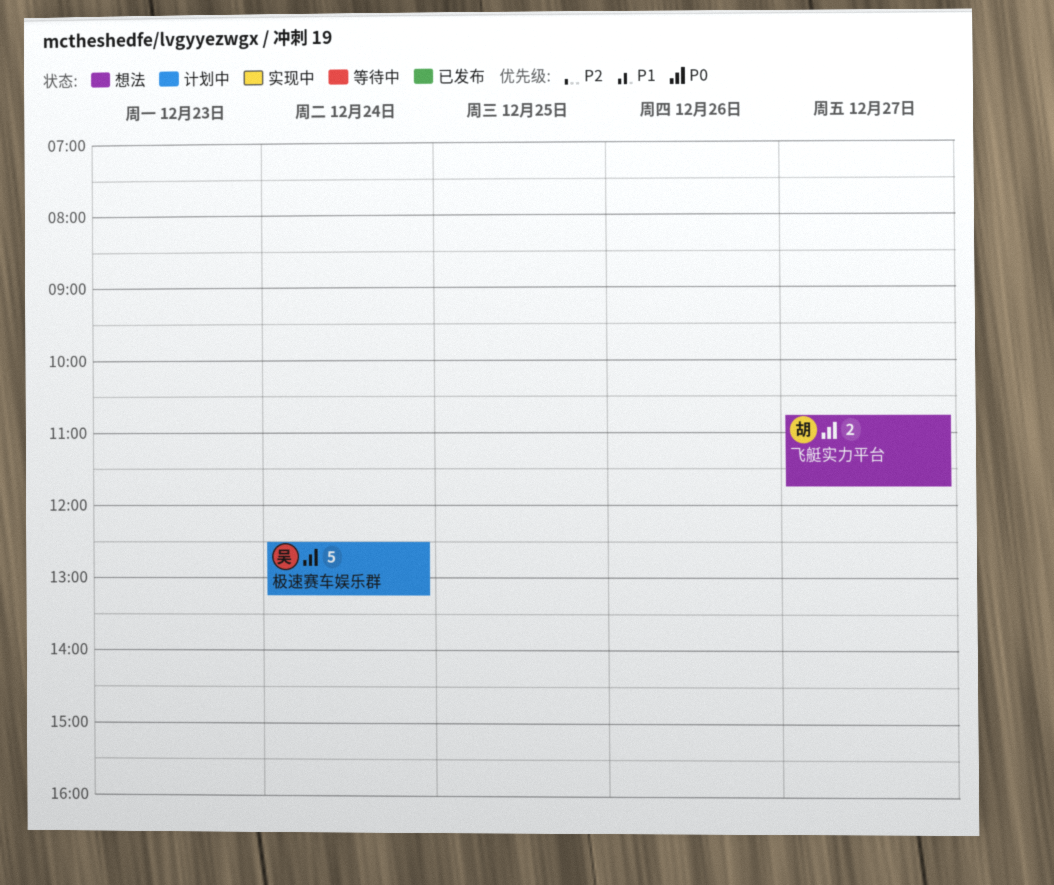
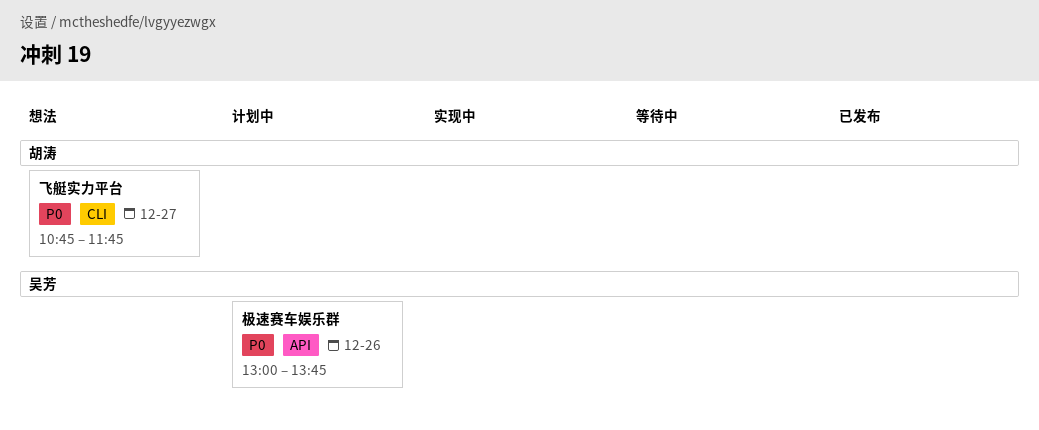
极速赛车娱乐群, day: Dec 24 -> Dec 26
极速赛车娱乐群, begins: 12:30 -> 13:00
极速赛车娱乐群, ends: 13:15 -> 13:45

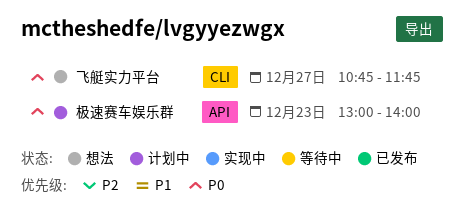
极速赛车娱乐群, day: Dec 26 -> Dec 23
极速赛车娱乐群, ends: 13:45 -> 14:00

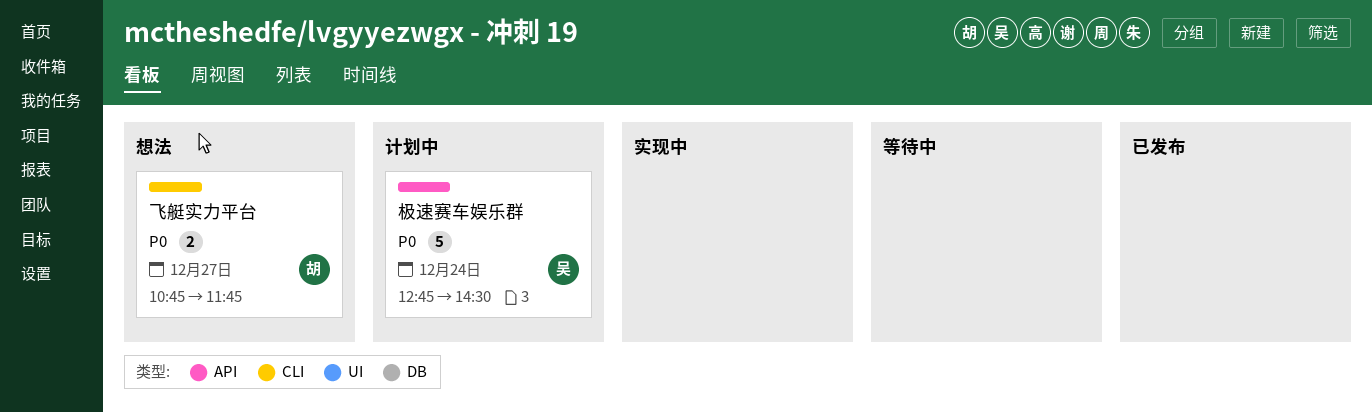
极速赛车娱乐群, day: Dec 23 -> Dec 24
极速赛车娱乐群, begins: 13:00 -> 12:45
极速赛车娱乐群, ends: 14:00 -> 14:30

